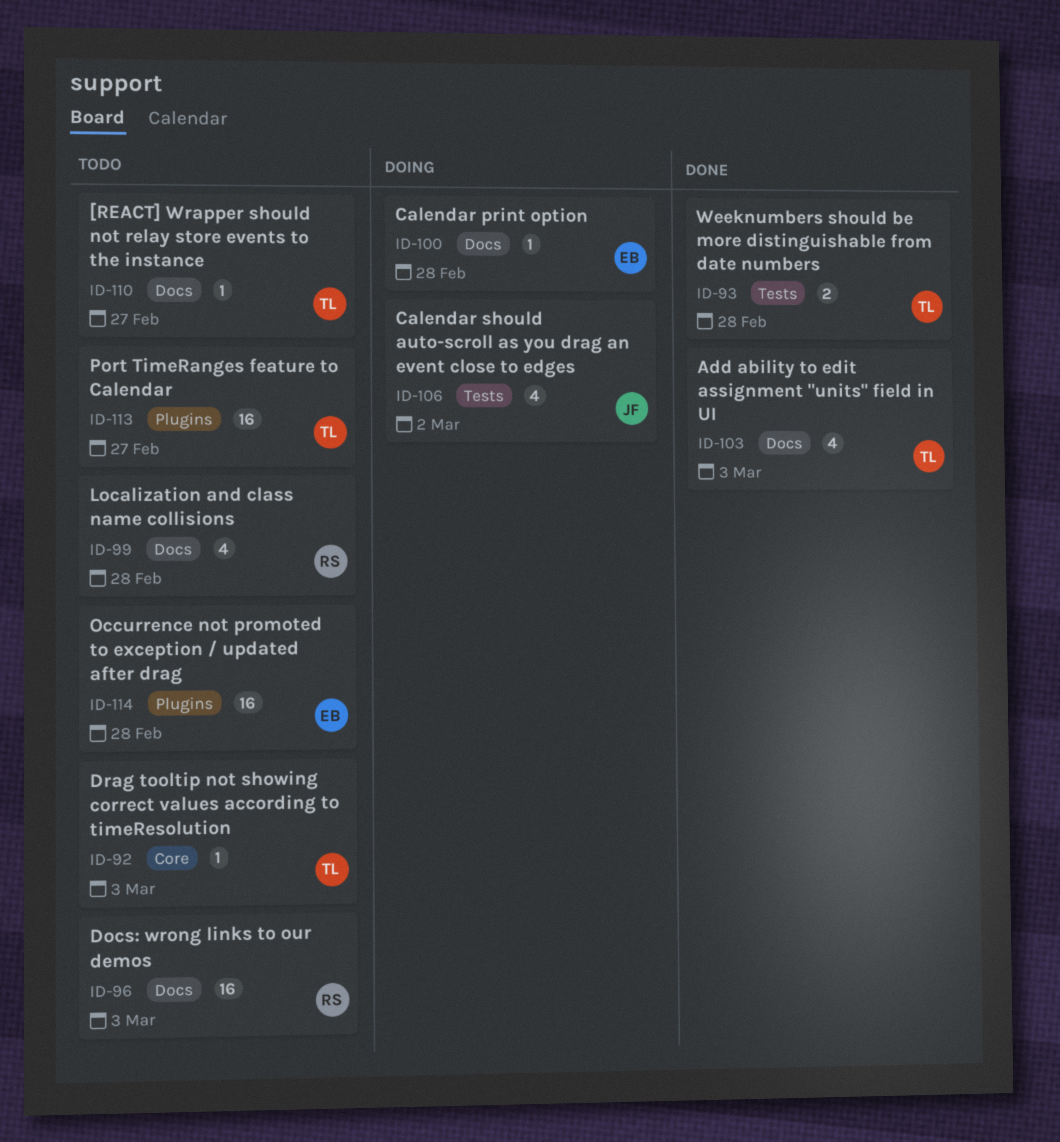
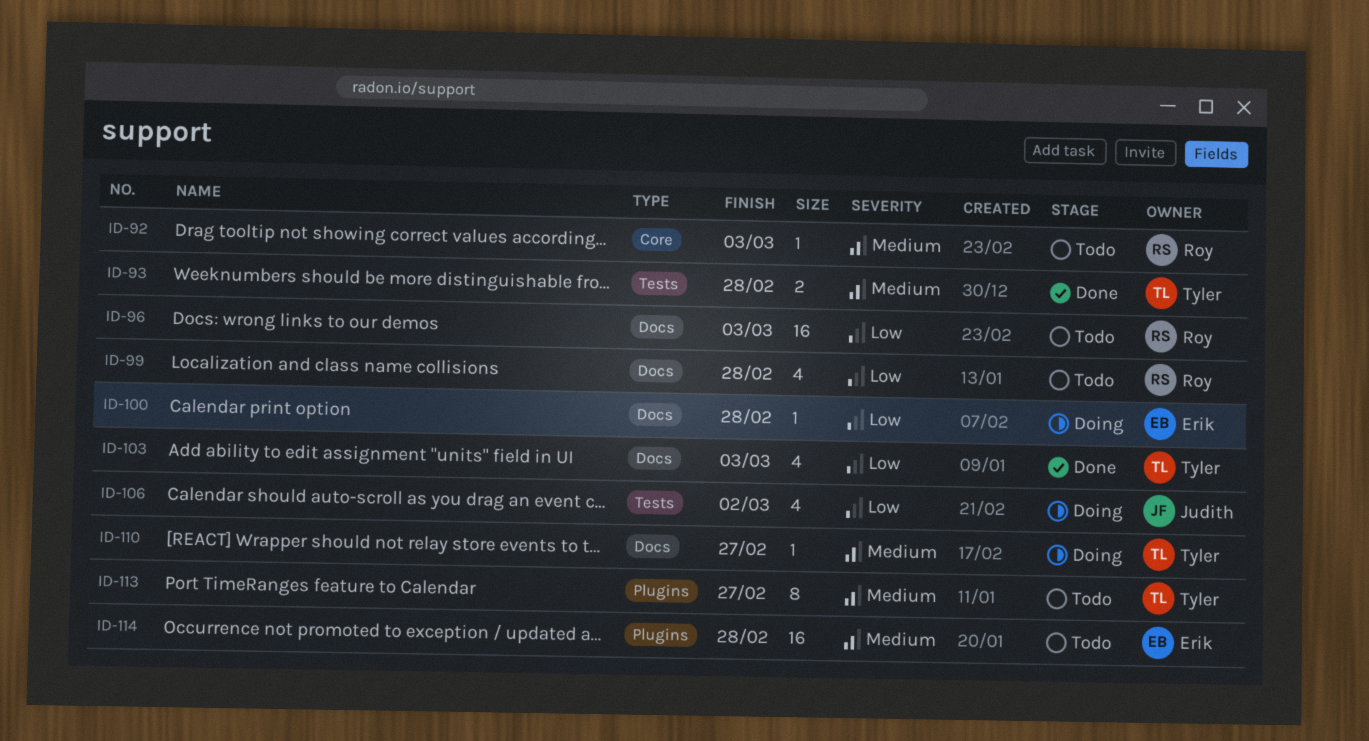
ID-92, owner: Tyler -> Roy
ID-110, status: Todo -> Doing
ID-113, estimate: 16 -> 8

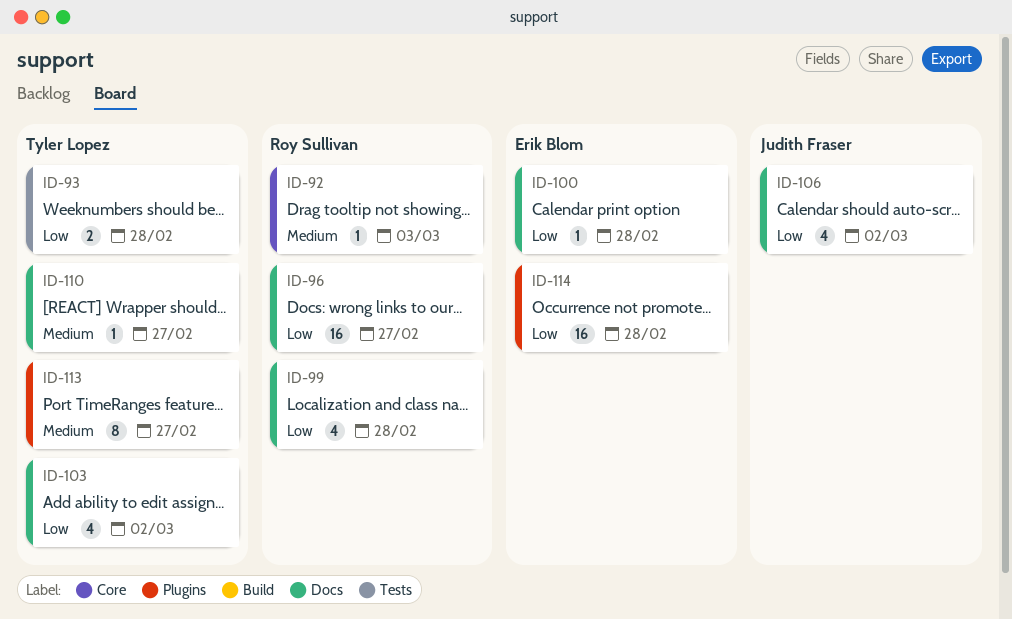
ID-93, priority: Medium -> Low
ID-96, due: Mar 3 -> Feb 27
ID-103, due: Mar 3 -> Mar 2
ID-106, label: Tests -> Docs
ID-114, priority: Medium -> Low

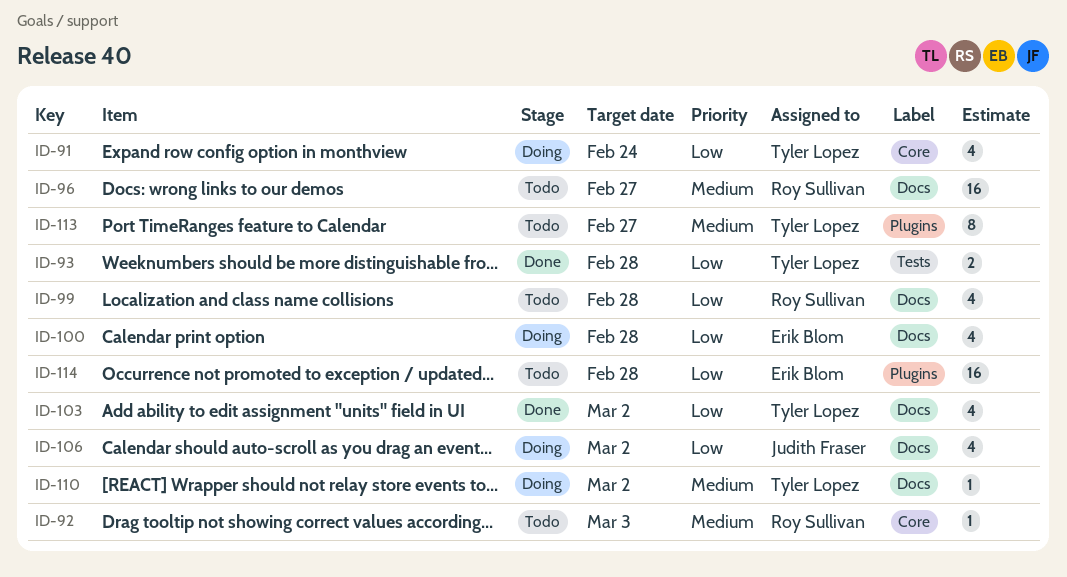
ID-91: none -> present
ID-96, priority: Low -> Medium
ID-100, estimate: 1 -> 4
ID-110, due: Feb 27 -> Mar 2

